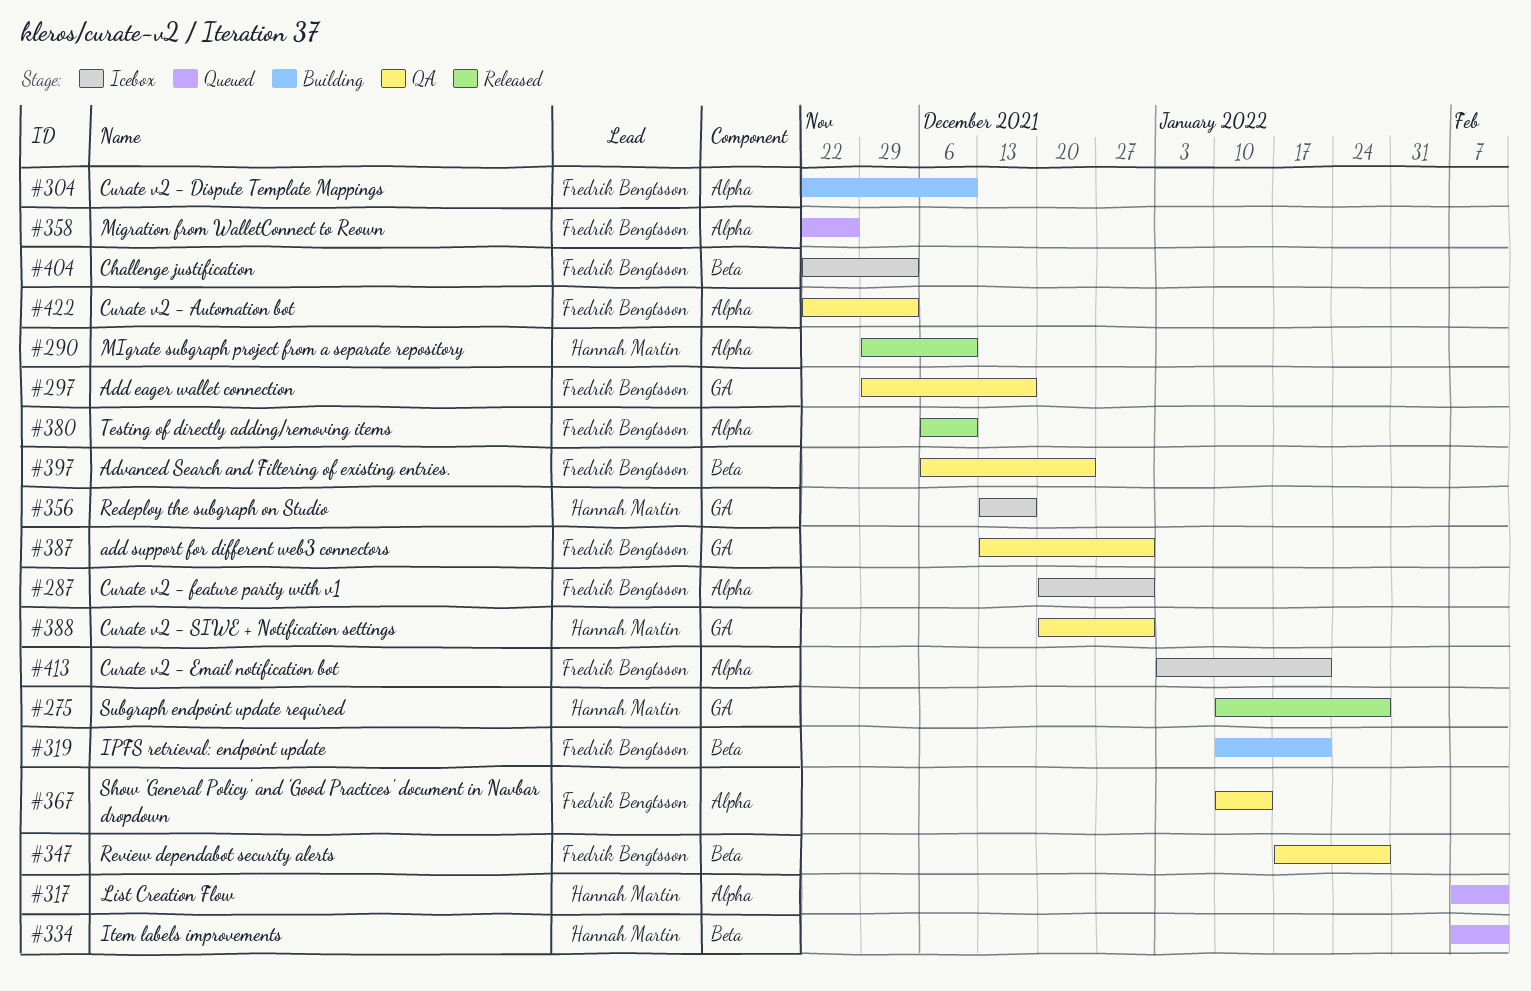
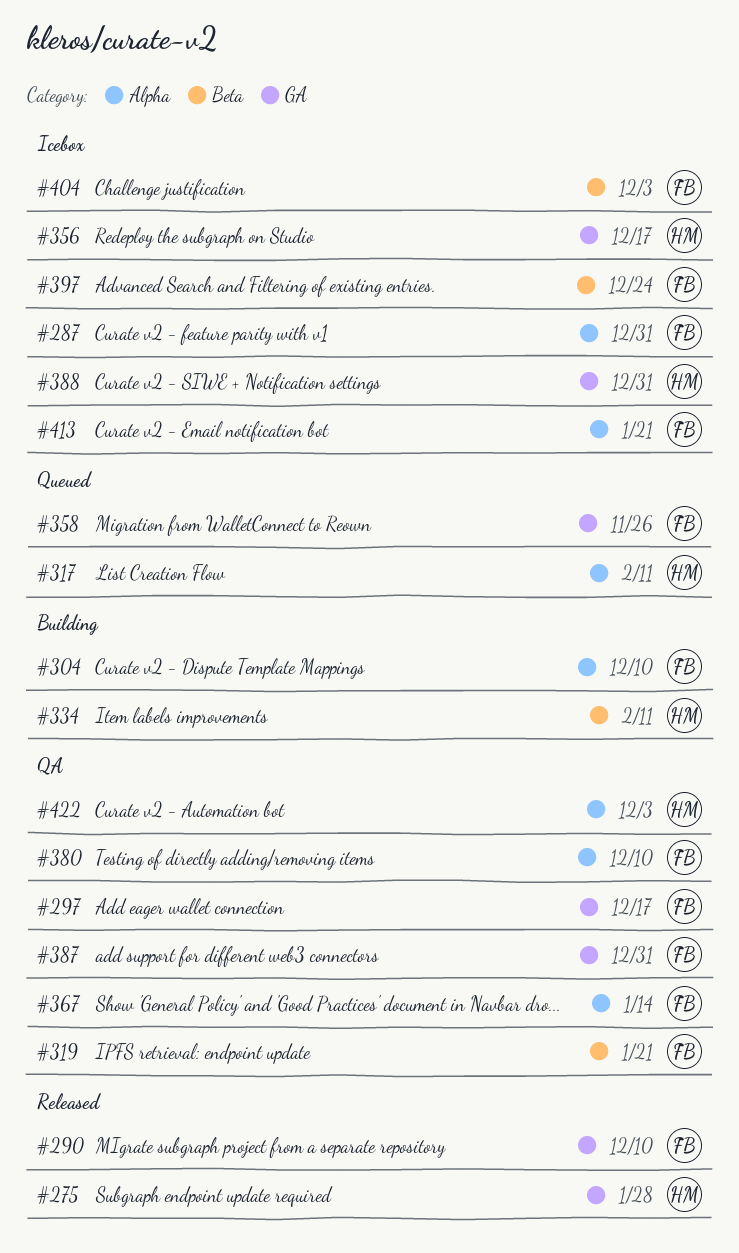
#290, owner: Hannah Martin -> Fredrik Bengtsson
#290, label: Alpha -> GA
#319, status: Building -> QA
#334, status: Queued -> Building
#347: present -> none
#358, label: Alpha -> GA
#380, status: Released -> QA
#388, status: QA -> Icebox
#397, status: QA -> Icebox
#422, owner: Fredrik Bengtsson -> Hannah Martin

